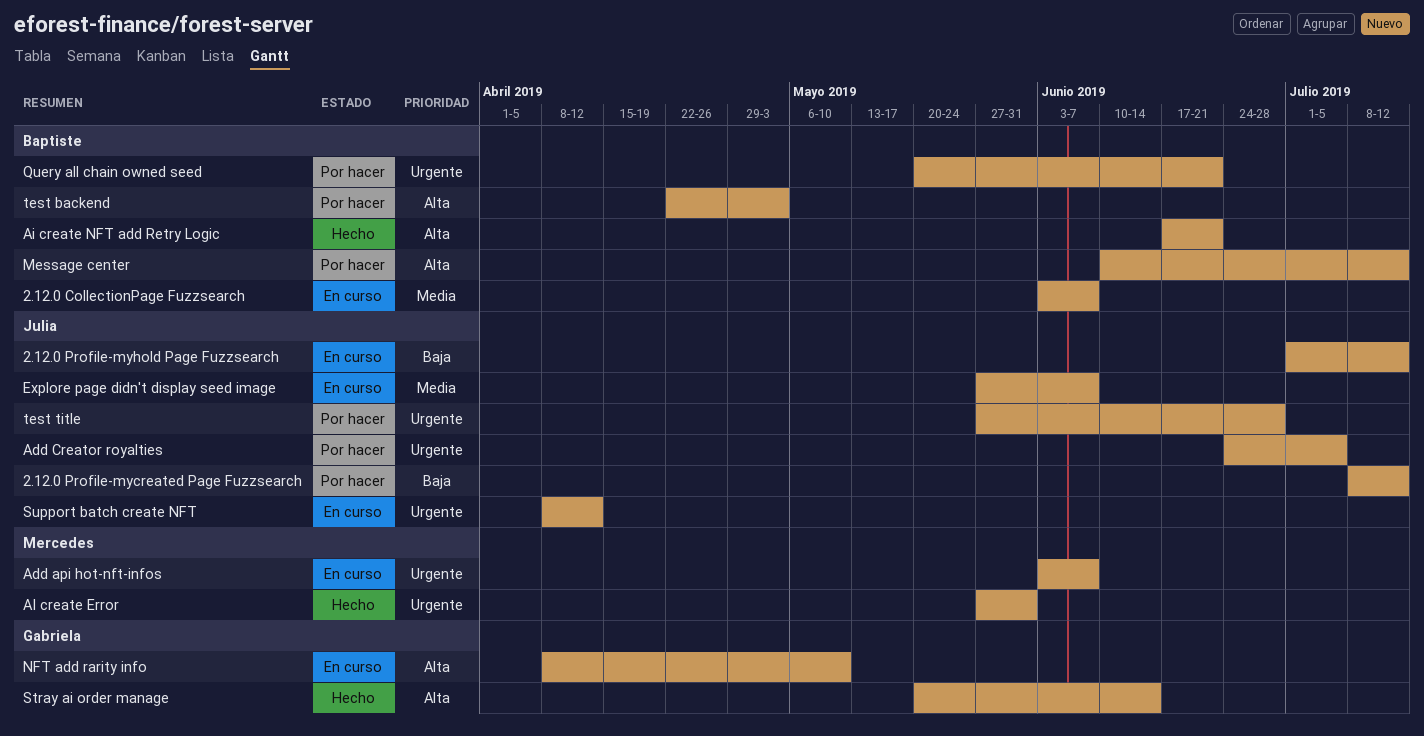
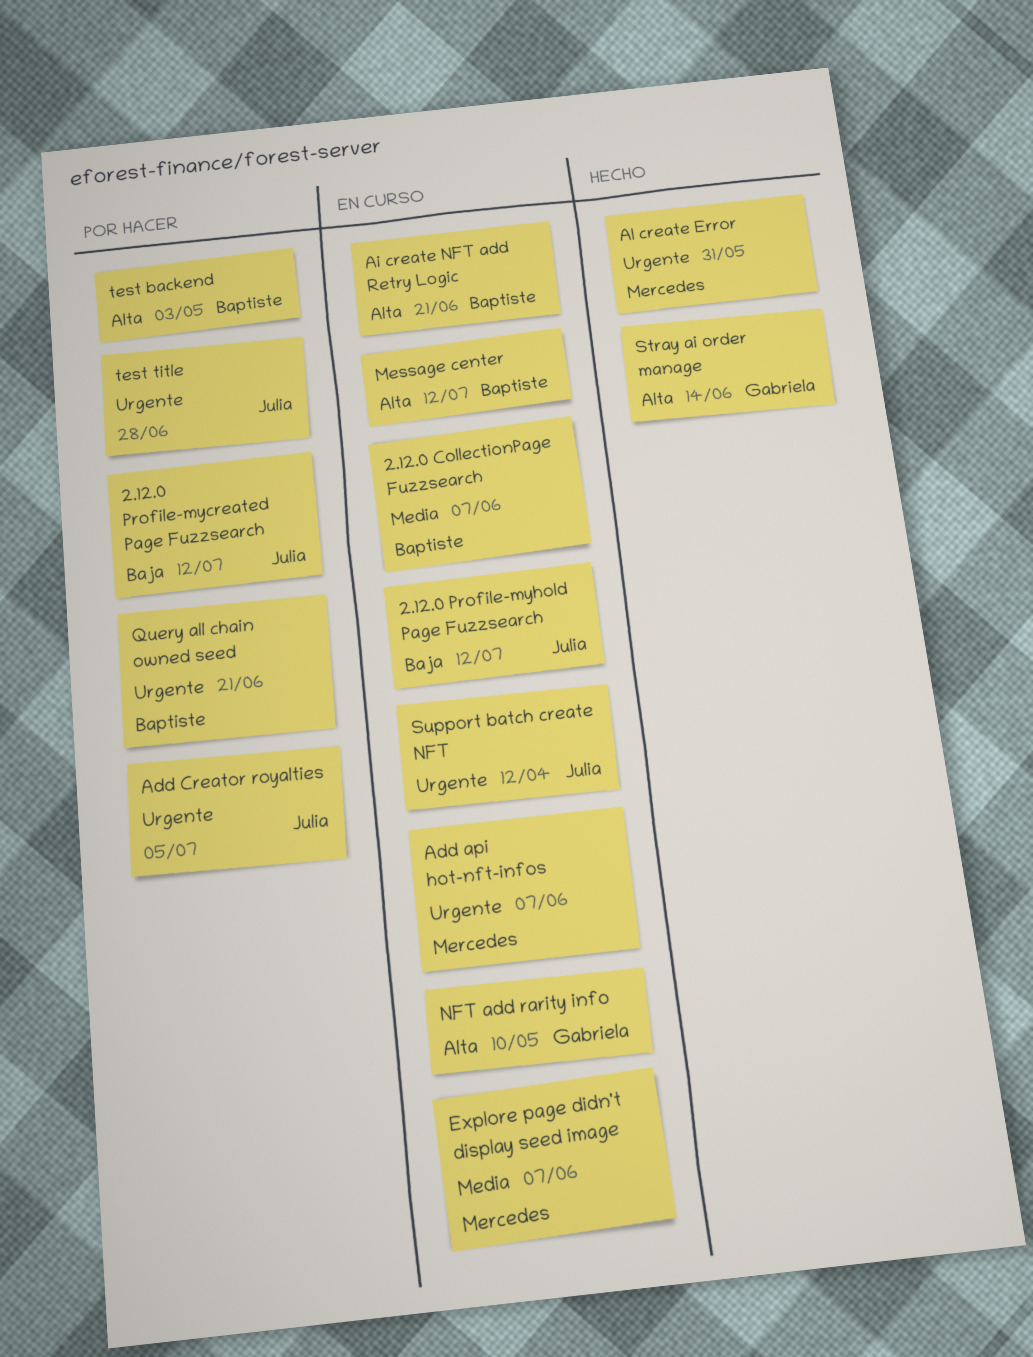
Ai create NFT add Retry Logic, status: Hecho -> En curso
Explore page didn't display seed image, owner: Julia -> Mercedes
Message center, status: Por hacer -> En curso

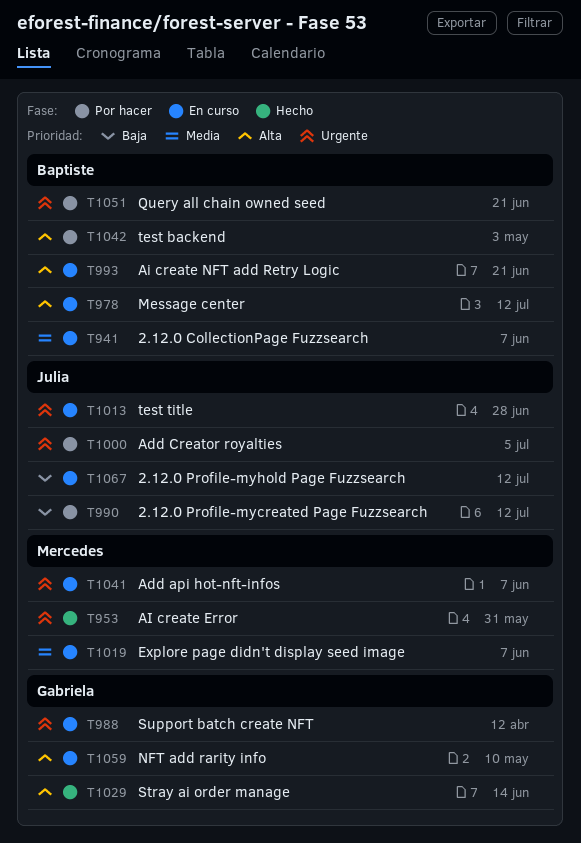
Support batch create NFT, owner: Julia -> Gabriela
test title, status: Por hacer -> En curso

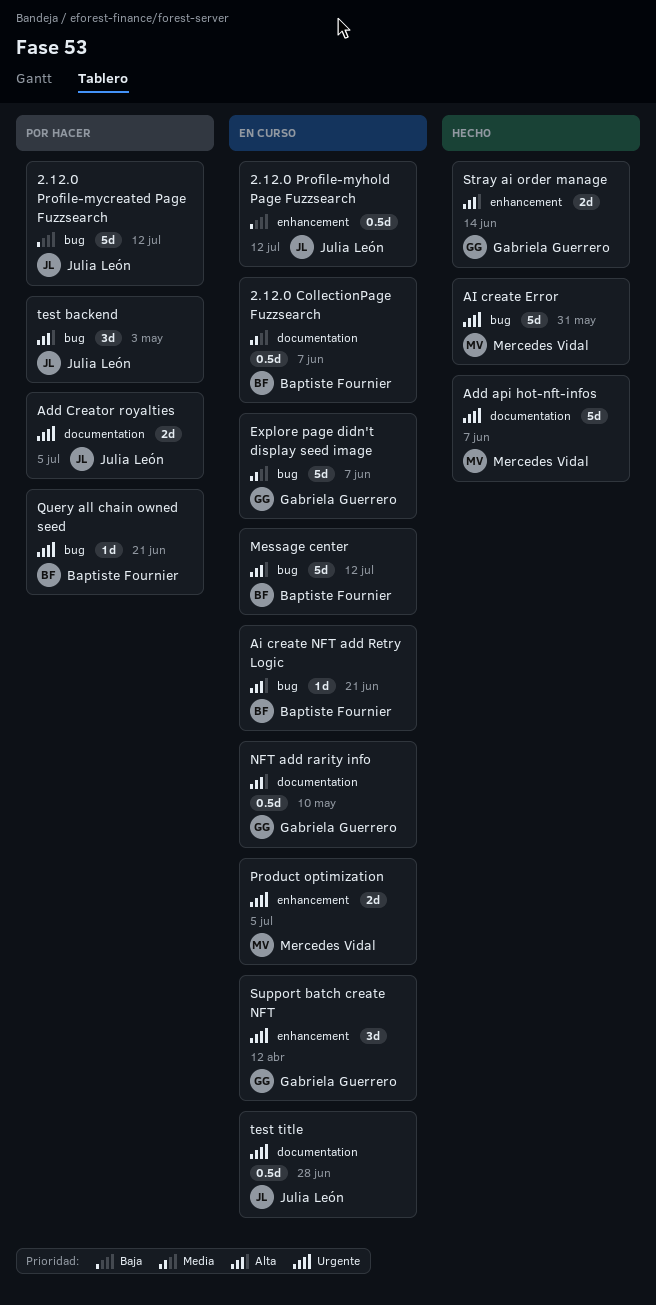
Add api hot-nft-infos, status: En curso -> Hecho
Explore page didn't display seed image, owner: Mercedes Vidal -> Gabriela Guerrero
Product optimization: none -> present
test backend, owner: Baptiste Fournier -> Julia León

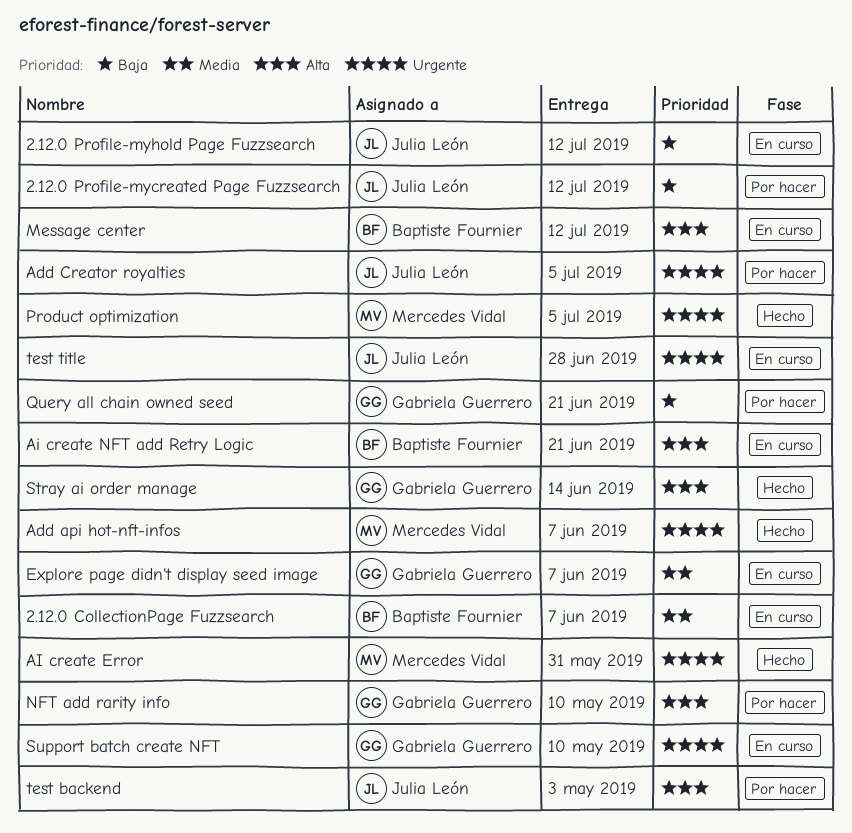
NFT add rarity info, status: En curso -> Por hacer
Product optimization, status: En curso -> Hecho
Query all chain owned seed, owner: Baptiste Fournier -> Gabriela Guerrero
Query all chain owned seed, priority: Urgente -> Baja
Support batch create NFT, due: Apr 12 -> May 10

